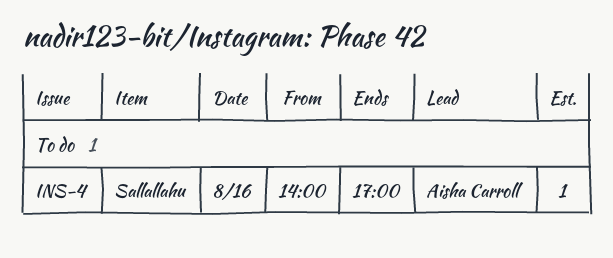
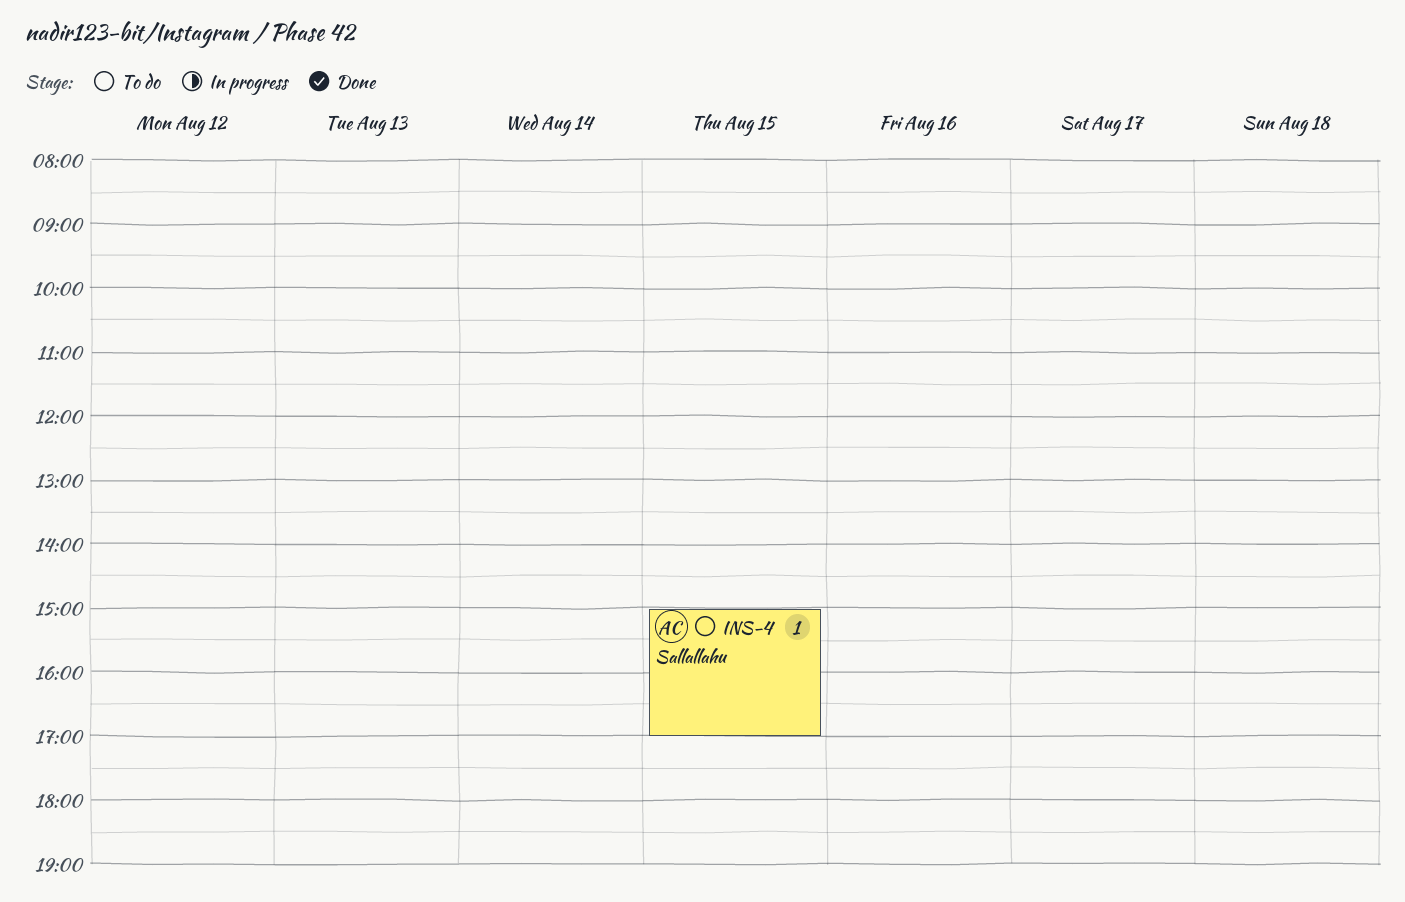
INS-4, day: Aug 16 -> Aug 15
INS-4, begins: 14:00 -> 15:00

